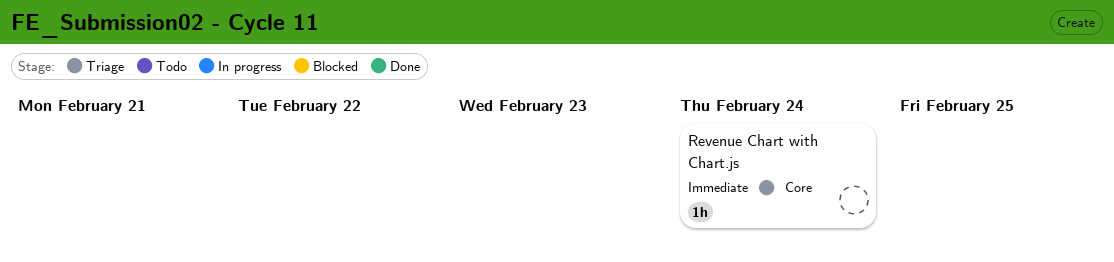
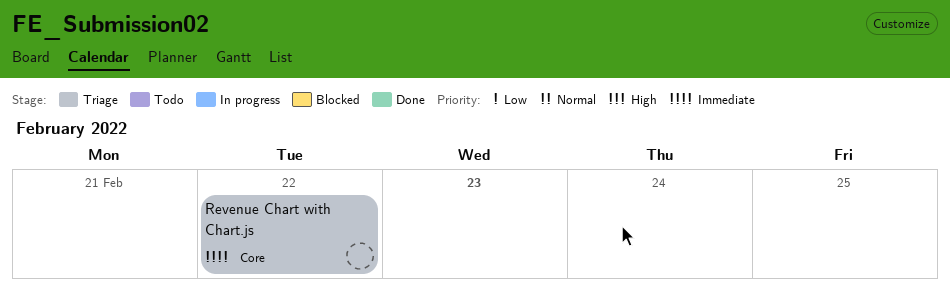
Revenue Chart with Chart.js, due: Feb 24 -> Feb 22

